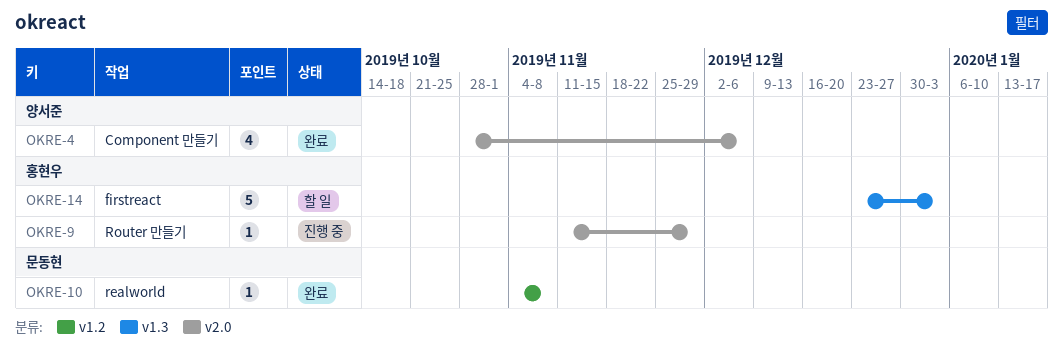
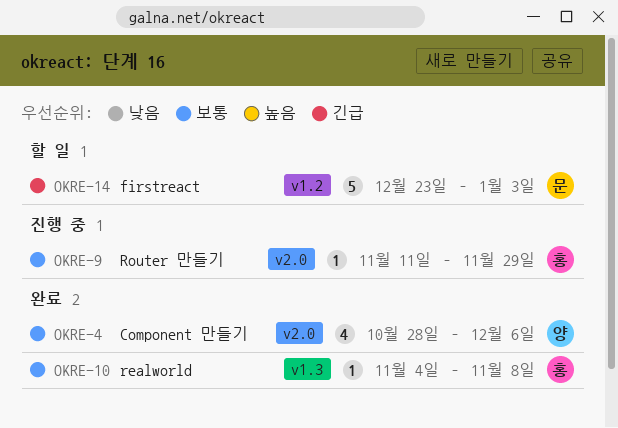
OKRE-10, owner: 문동현 -> 홍현우
OKRE-10, label: v1.2 -> v1.3
OKRE-14, owner: 홍현우 -> 문동현
OKRE-14, label: v1.3 -> v1.2

